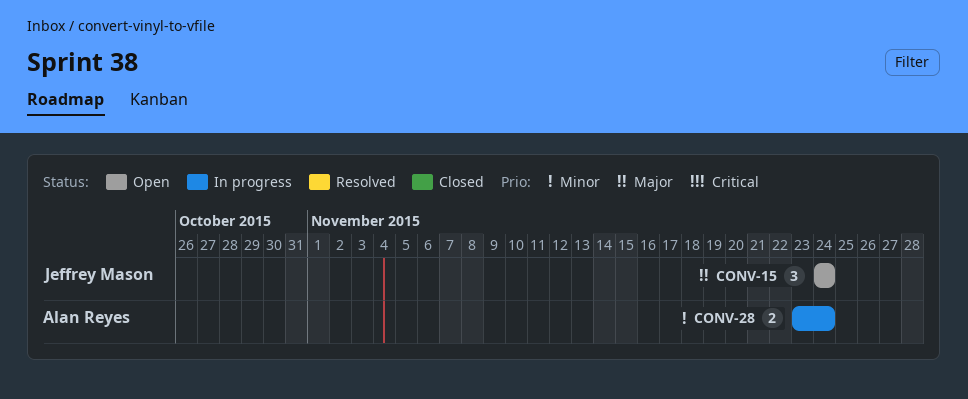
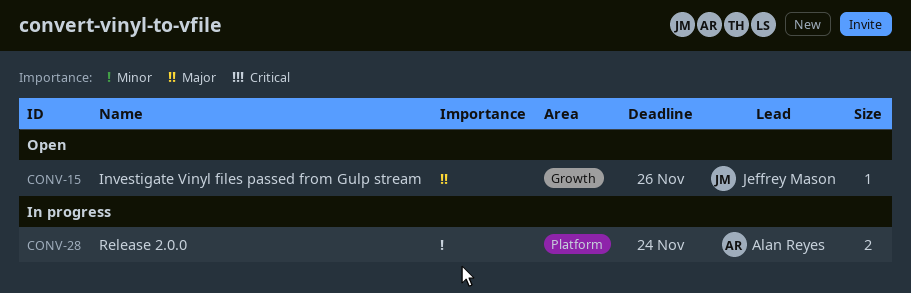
CONV-15, estimate: 3 -> 1
CONV-15, due: Nov 24 -> Nov 26

